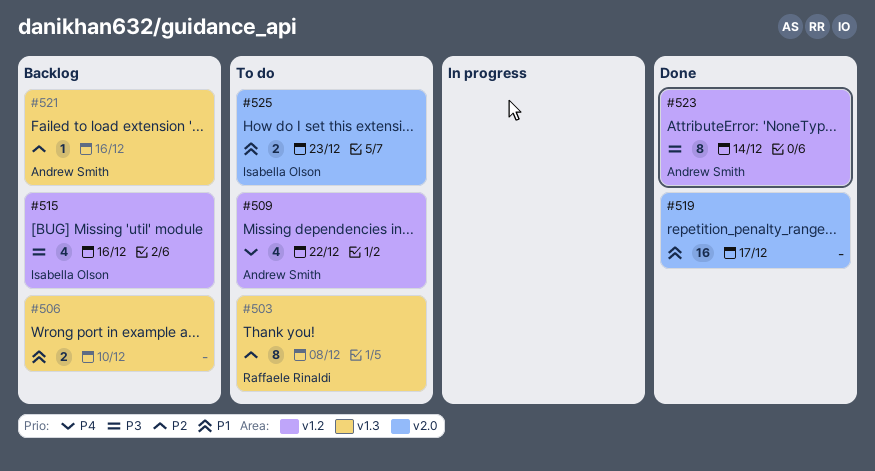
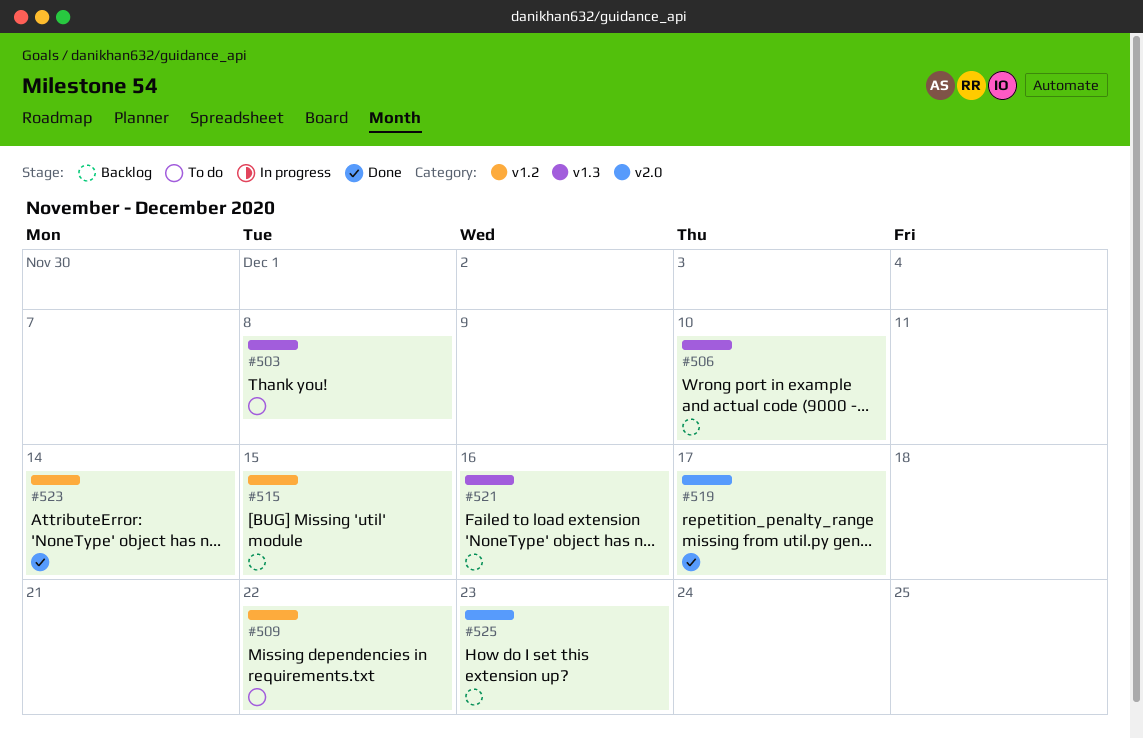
#515, due: Dec 16 -> Dec 15
#525, status: To do -> Backlog

